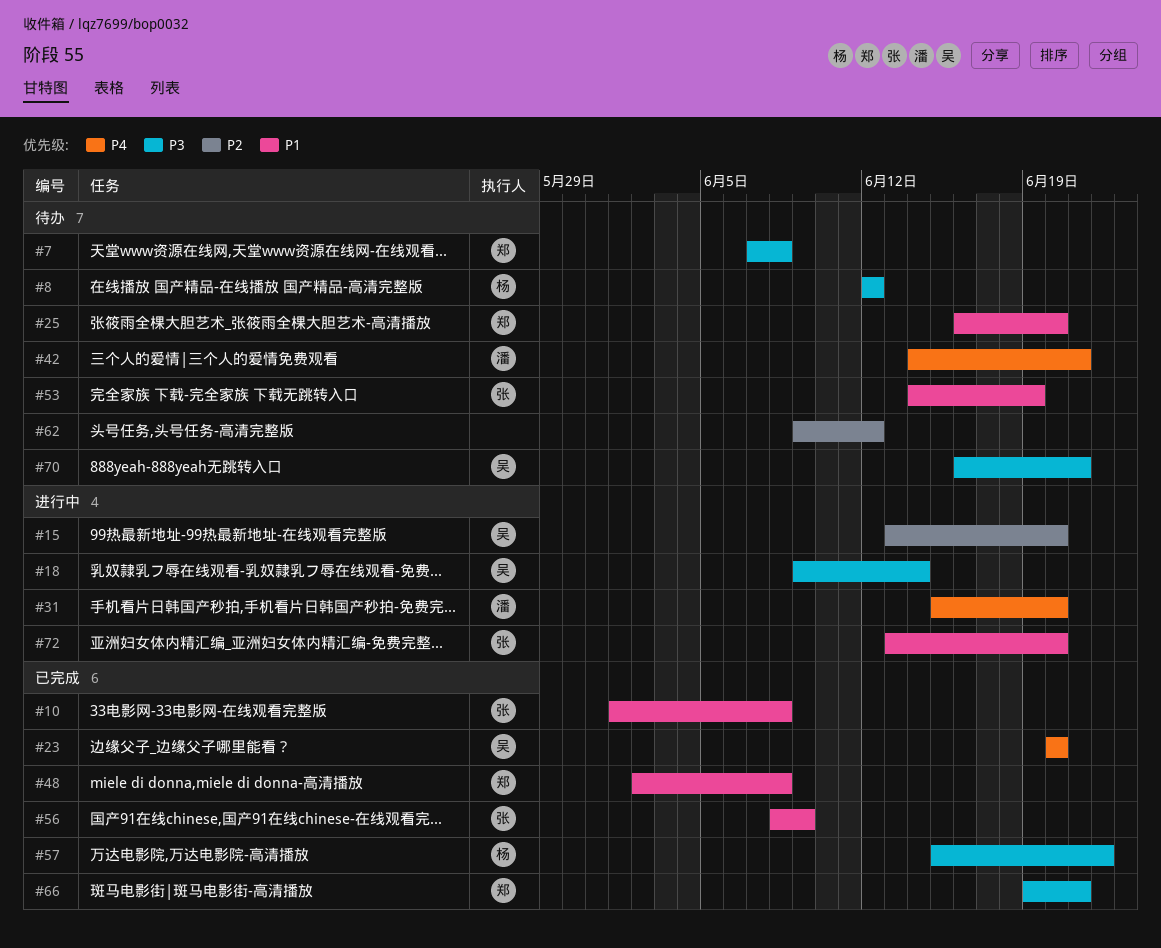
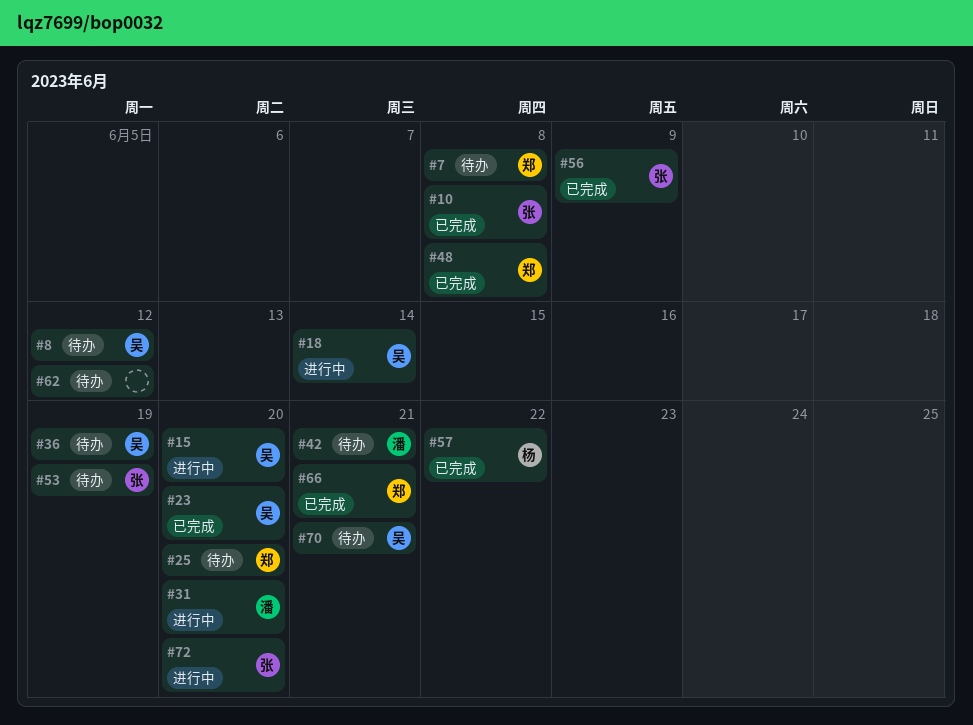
#8, owner: 杨 -> 吴
#36: none -> present

